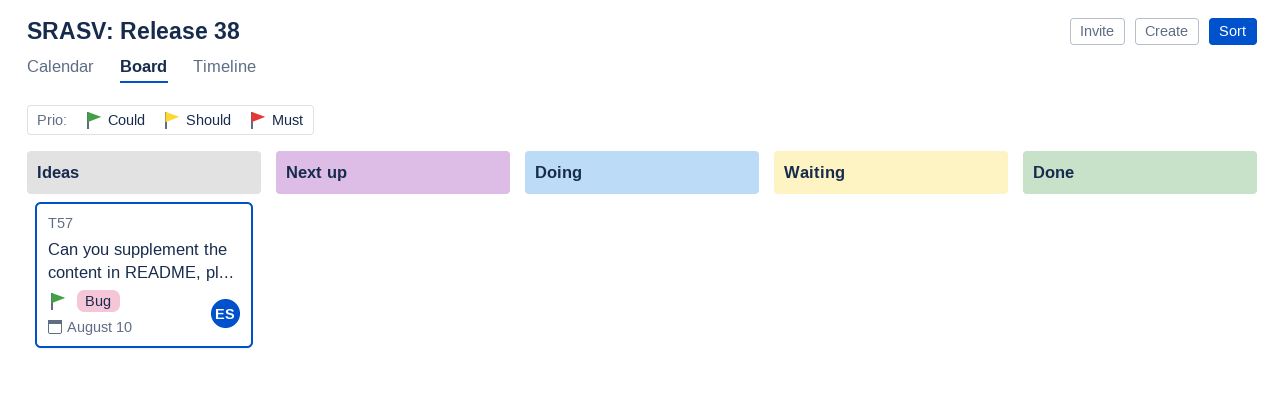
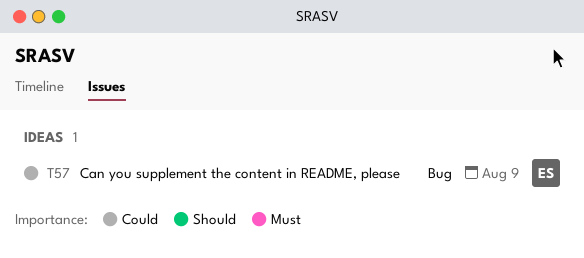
T57, due: Aug 10 -> Aug 9

